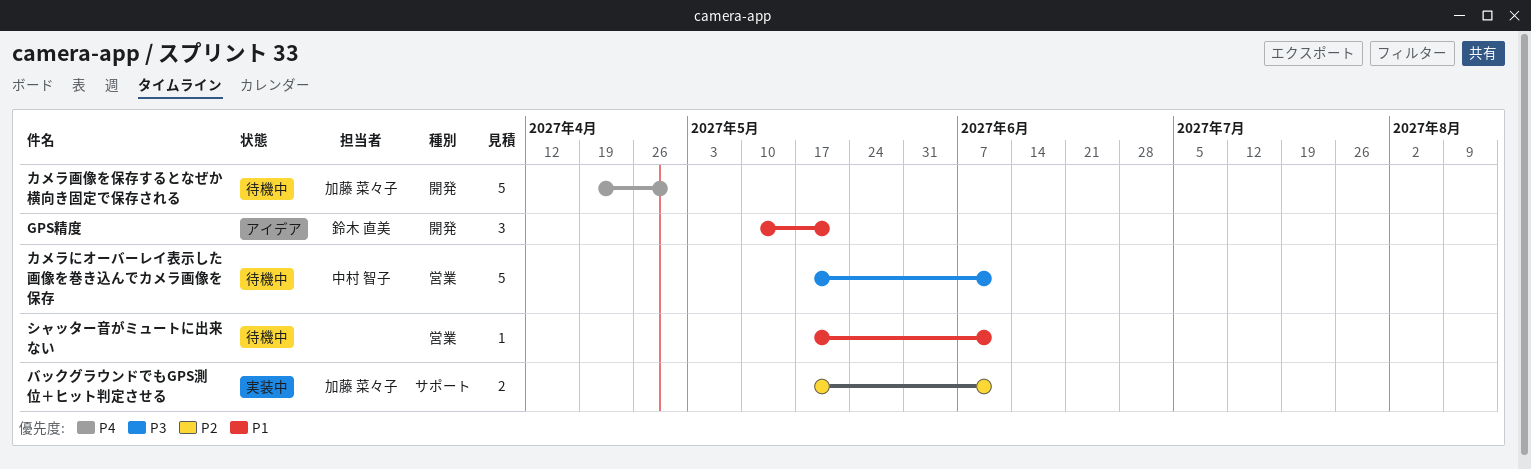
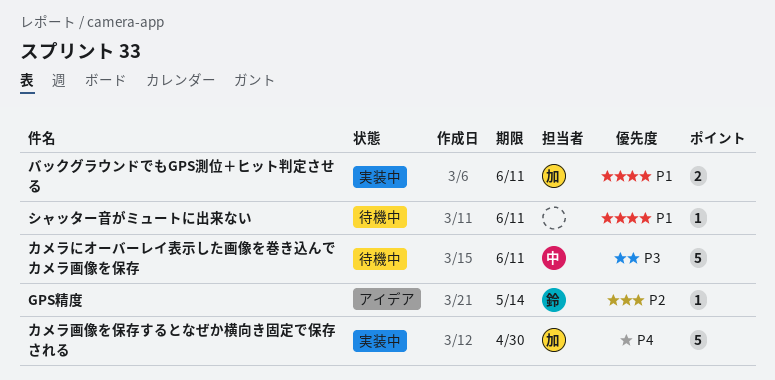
GPS精度, priority: P1 -> P2
GPS精度, estimate: 3 -> 1
GPS精度, due: May 21 -> May 14
カメラ画像を保存するとなぜか横向き固定で保存される, status: 待機中 -> 実装中
バックグラウンドでもGPS測位＋ヒット判定させる, priority: P2 -> P1

